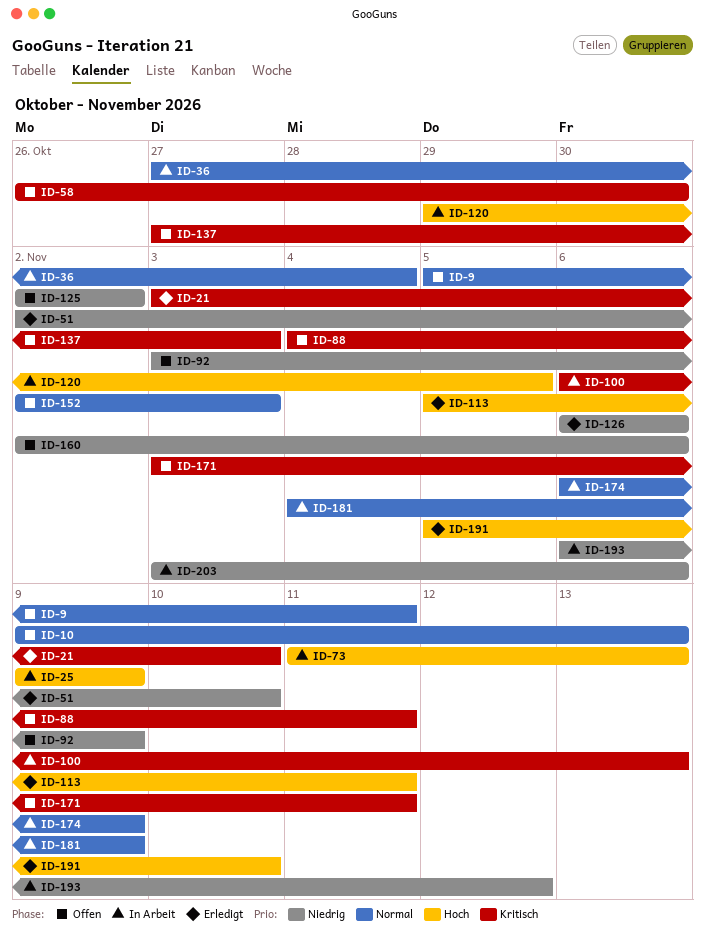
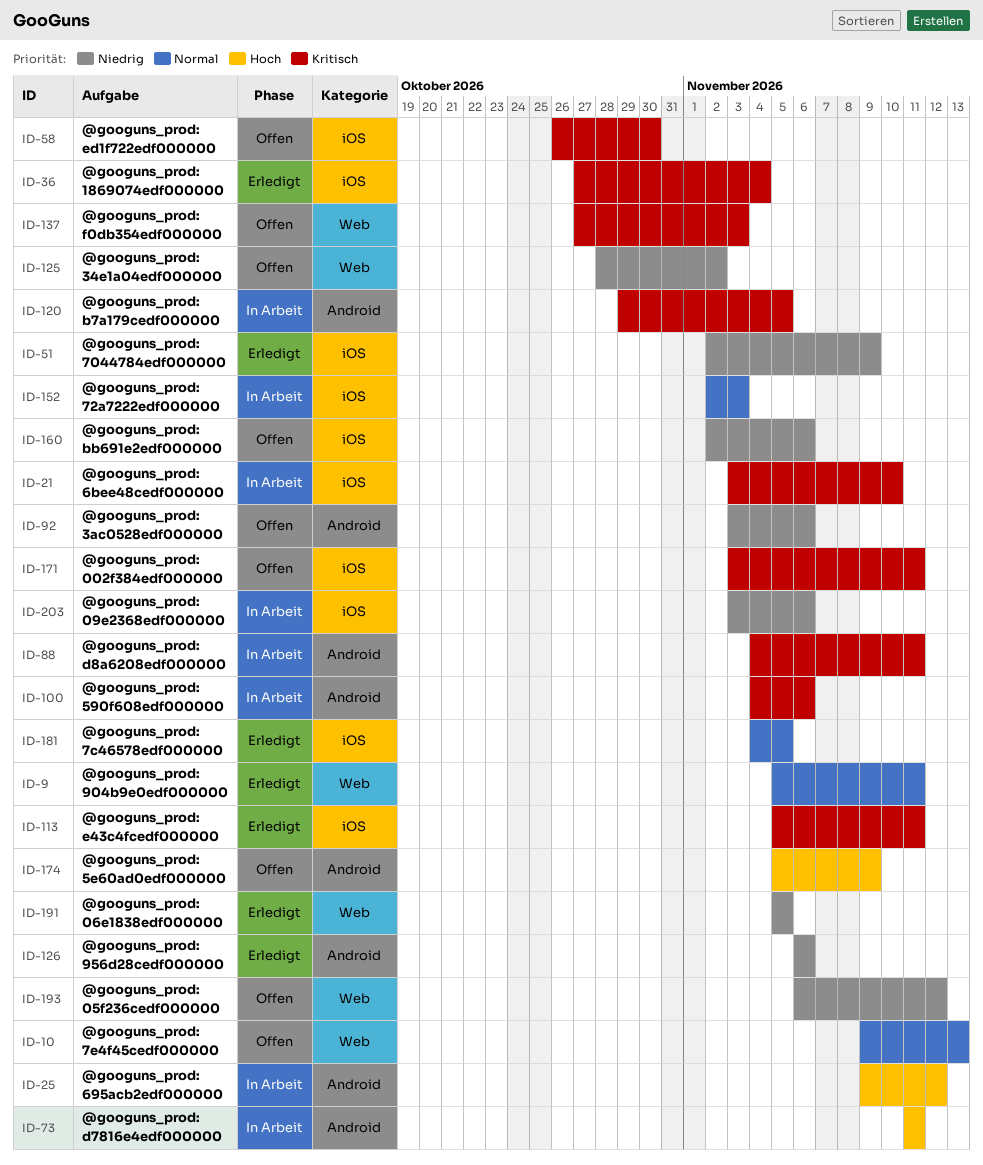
ID-9, status: Offen -> Erledigt
ID-21, status: Erledigt -> In Arbeit
ID-25, due: Nov 9 -> Nov 12
ID-36, status: In Arbeit -> Erledigt
ID-36, priority: Normal -> Kritisch
ID-51, due: Nov 10 -> Nov 9
ID-73, due: Nov 13 -> Nov 11
ID-88, status: Offen -> In Arbeit
ID-92, due: Nov 9 -> Nov 6
ID-100, start: Nov 6 -> Nov 4
ID-100, due: Nov 13 -> Nov 6
ID-113, priority: Hoch -> Kritisch
ID-120, priority: Hoch -> Kritisch
ID-125, start: Nov 2 -> Oct 28
ID-152, status: Offen -> In Arbeit
ID-174, status: In Arbeit -> Offen
ID-174, priority: Normal -> Hoch
ID-174, start: Nov 6 -> Nov 5
ID-181, status: In Arbeit -> Erledigt
ID-181, due: Nov 9 -> Nov 5
ID-191, priority: Hoch -> Niedrig
ID-191, due: Nov 10 -> Nov 5
ID-193, status: In Arbeit -> Offen

